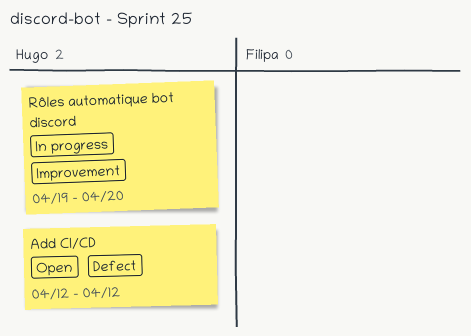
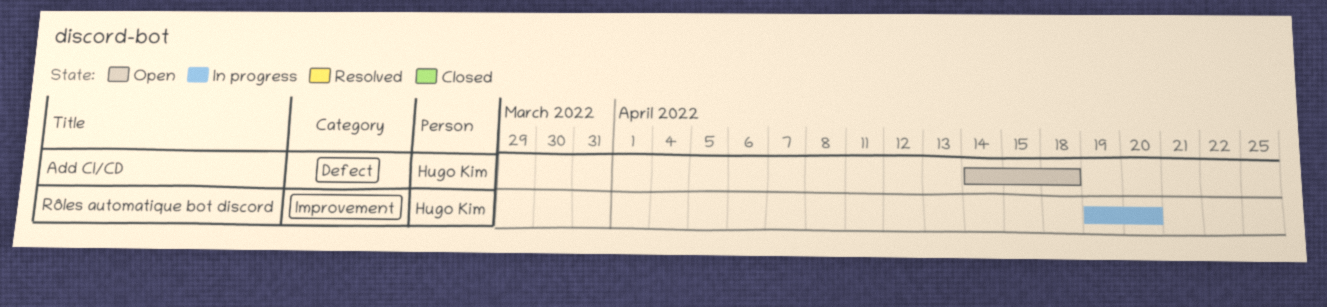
Add CI/CD, start: Apr 12 -> Apr 14
Add CI/CD, due: Apr 12 -> Apr 18

